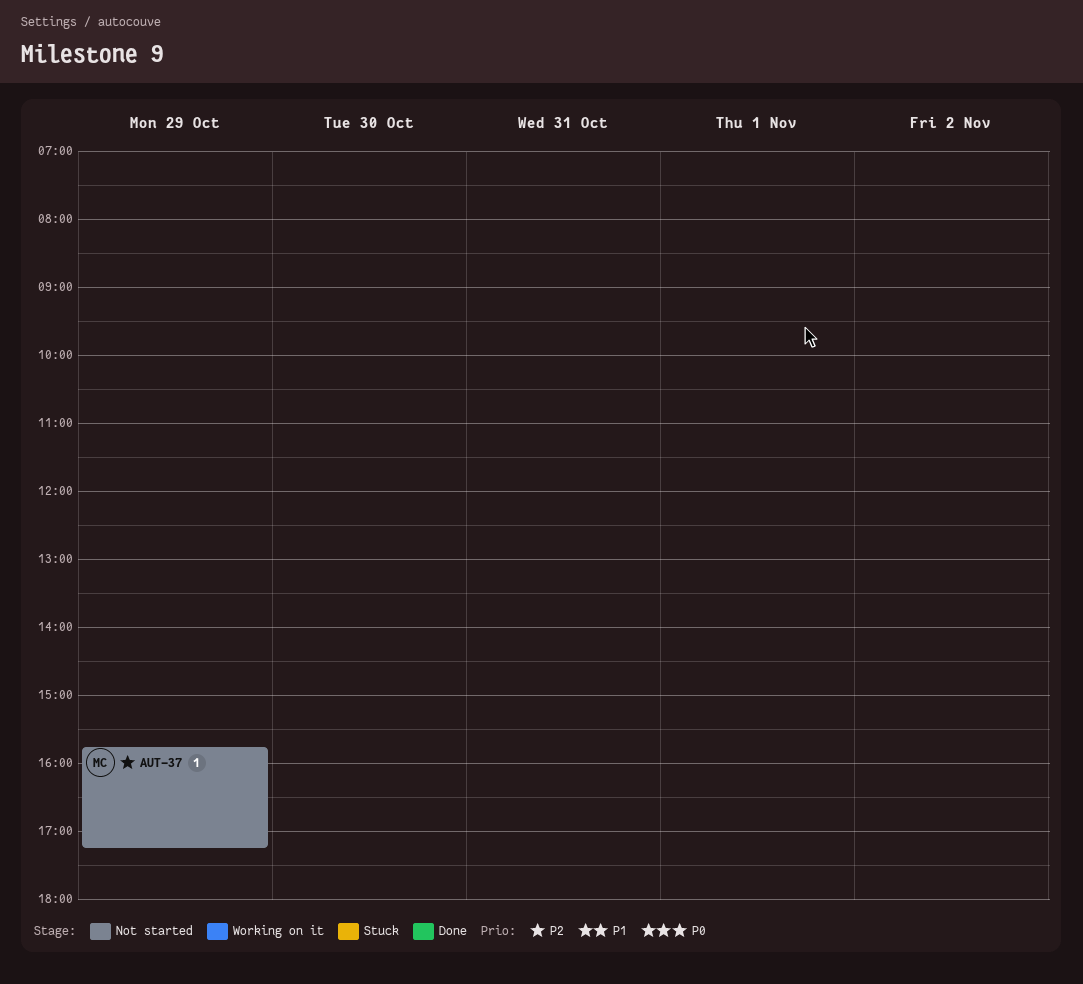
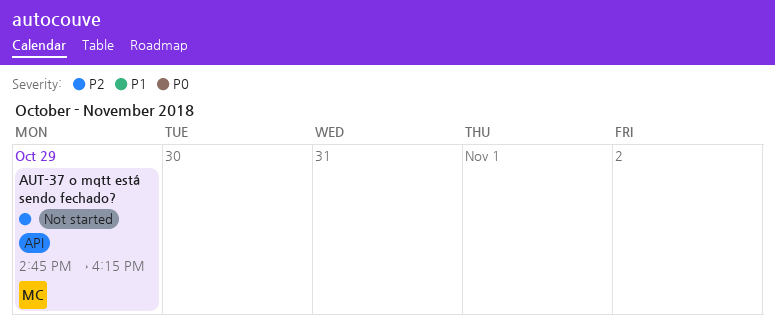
AUT-37, begins: 15:45 -> 14:45
AUT-37, ends: 17:15 -> 16:15

